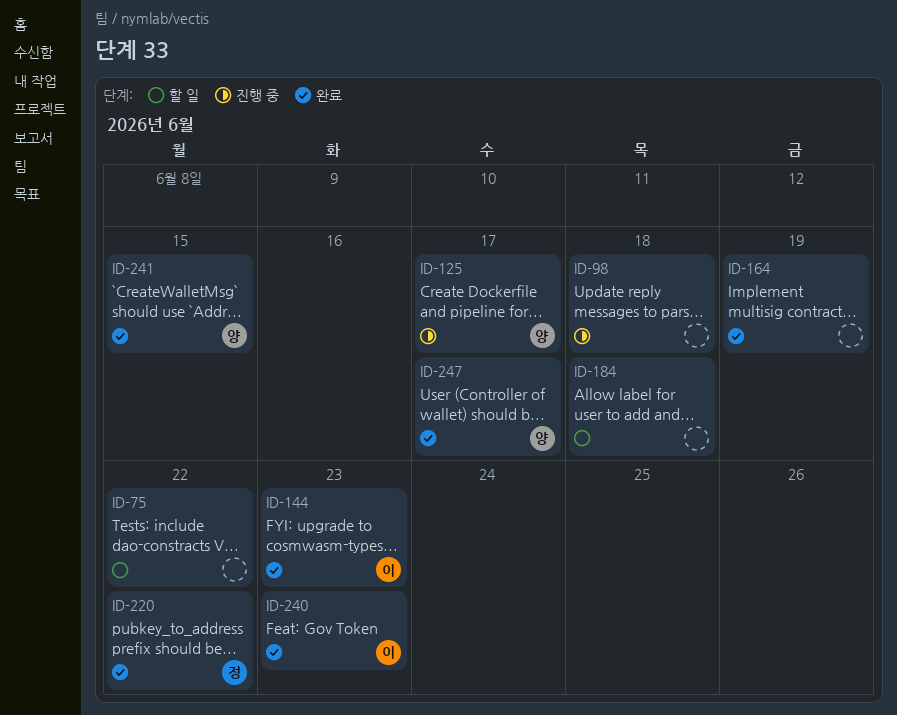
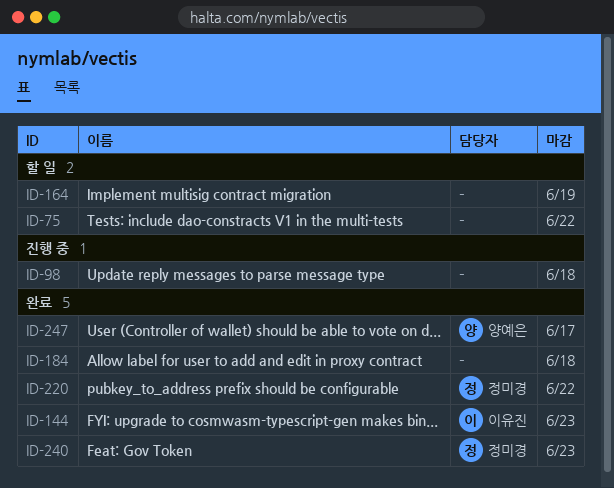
ID-125: present -> none
ID-164, status: 완료 -> 할 일
ID-184, status: 할 일 -> 완료
ID-240, owner: 이유진 -> 정미경
ID-241: present -> none

